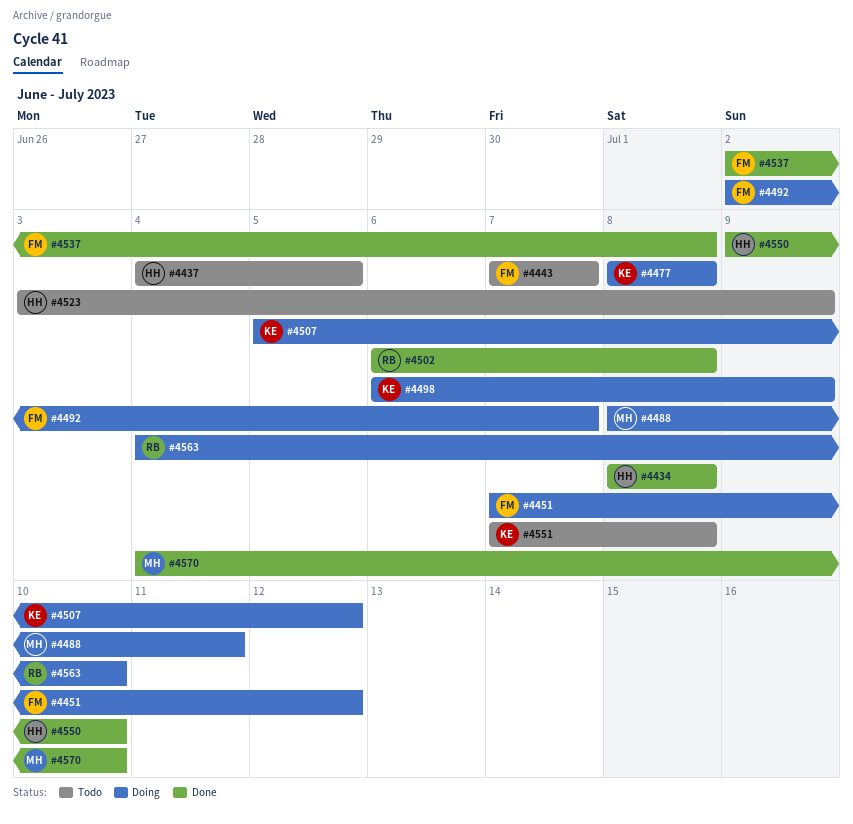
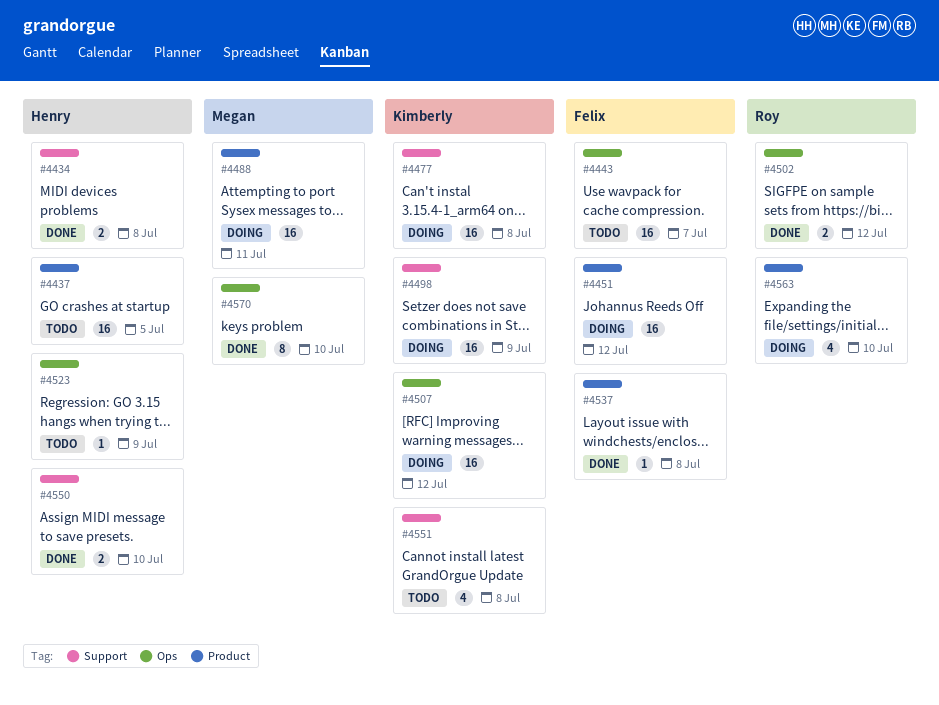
#4492: present -> none
#4502, due: Jul 8 -> Jul 12

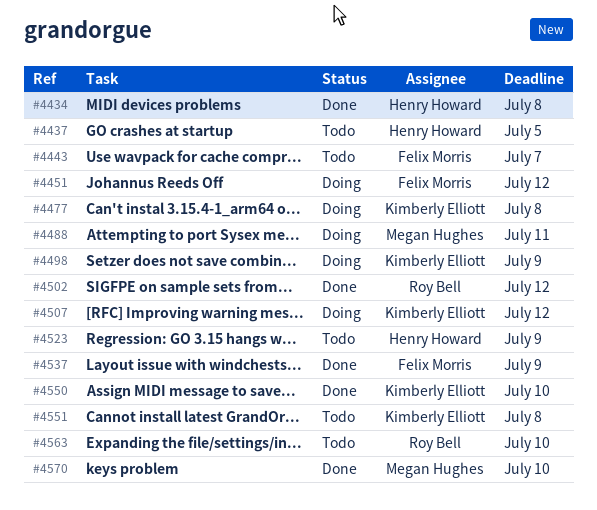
#4537, due: Jul 8 -> Jul 9
#4550, owner: Henry Howard -> Kimberly Elliott
#4563, status: Doing -> Todo

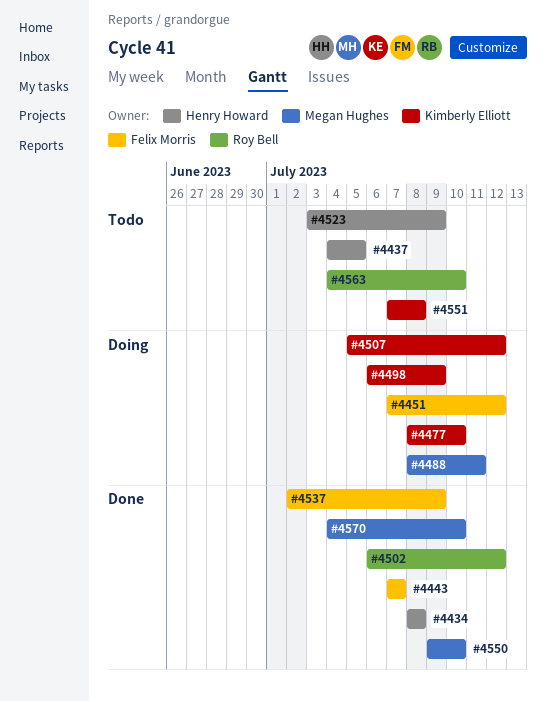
#4443, status: Todo -> Done
#4477, due: Jul 8 -> Jul 10
#4550, owner: Kimberly Elliott -> Megan Hughes

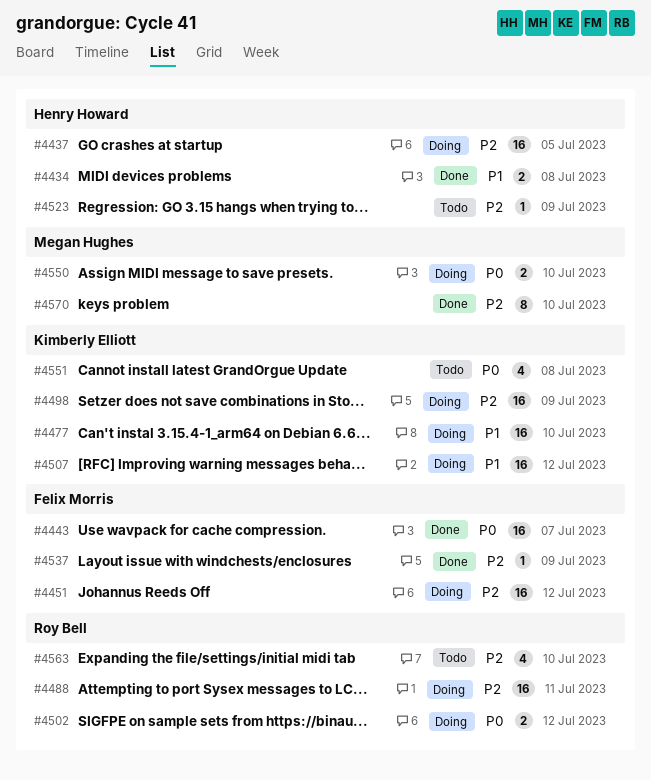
#4437, status: Todo -> Doing
#4488, owner: Megan Hughes -> Roy Bell
#4502, status: Done -> Doing
#4550, status: Done -> Doing

